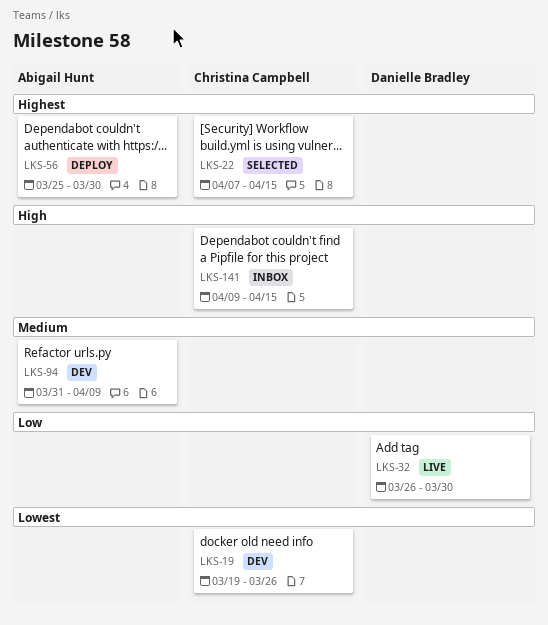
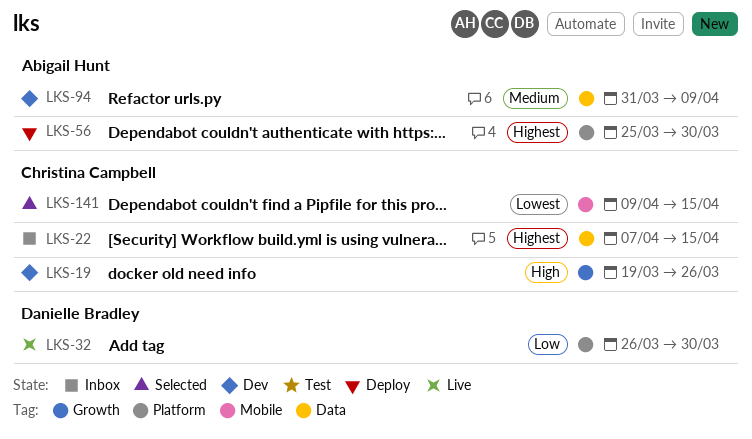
LKS-19, priority: Lowest -> High
LKS-22, status: Selected -> Inbox
LKS-141, status: Inbox -> Selected
LKS-141, priority: High -> Lowest

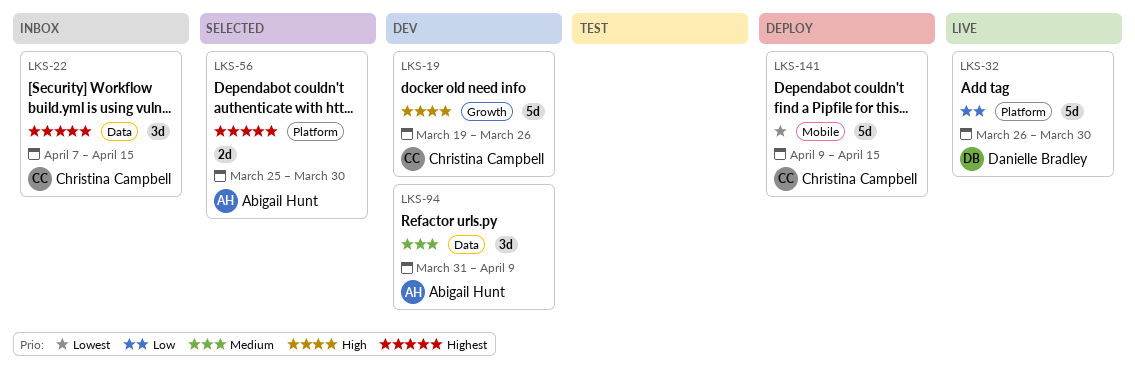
LKS-56, status: Deploy -> Selected
LKS-141, status: Selected -> Deploy

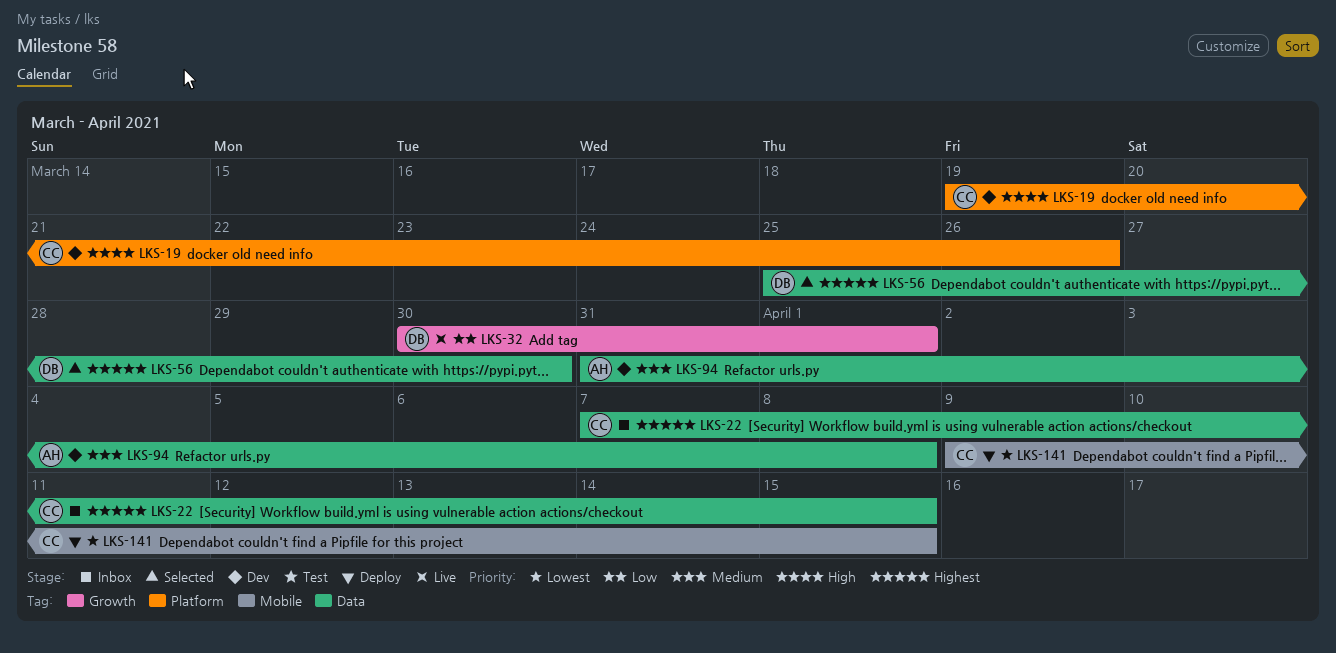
LKS-19, label: Growth -> Platform
LKS-32, label: Platform -> Growth
LKS-32, start: Mar 26 -> Mar 30
LKS-32, due: Mar 30 -> Apr 1
LKS-56, owner: Abigail Hunt -> Danielle Bradley
LKS-56, label: Platform -> Data
LKS-94, due: Apr 9 -> Apr 8

